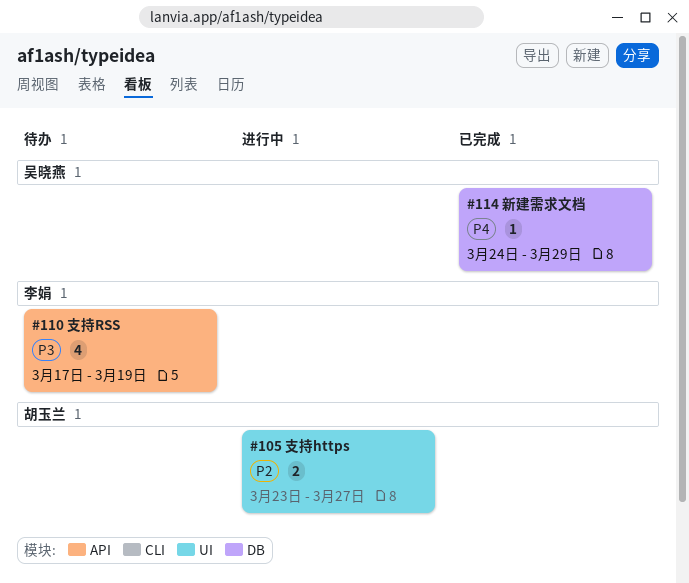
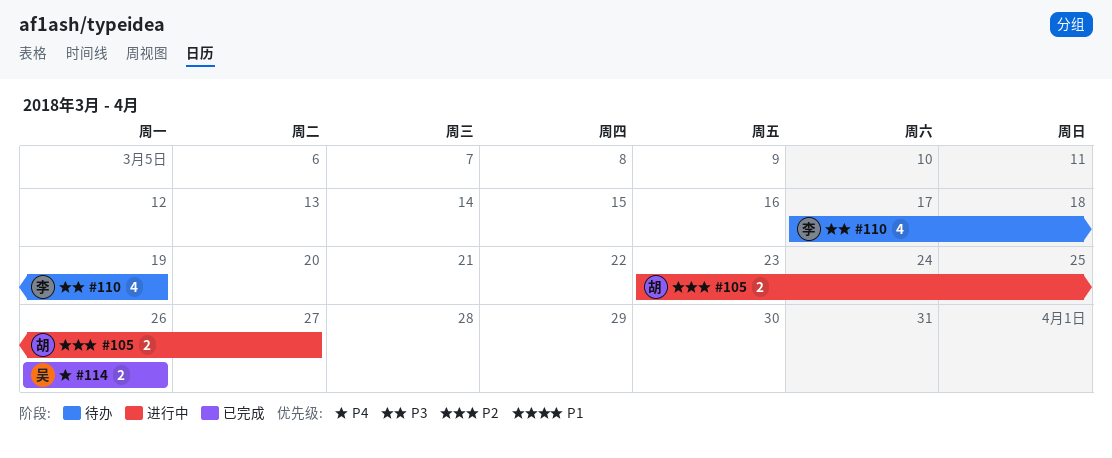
#114, estimate: 1 -> 2
#114, start: Mar 24 -> Mar 26
#114, due: Mar 29 -> Mar 26

